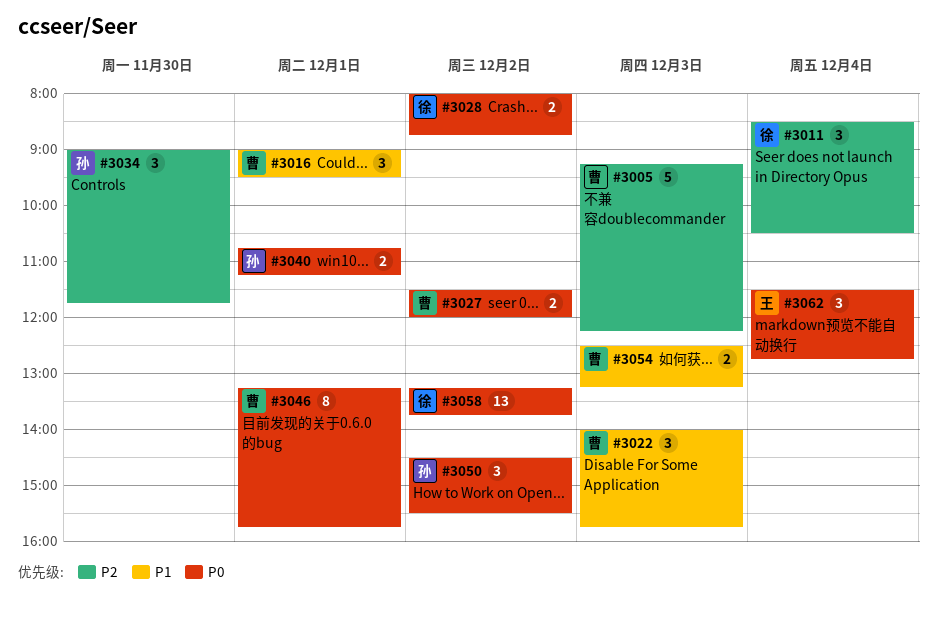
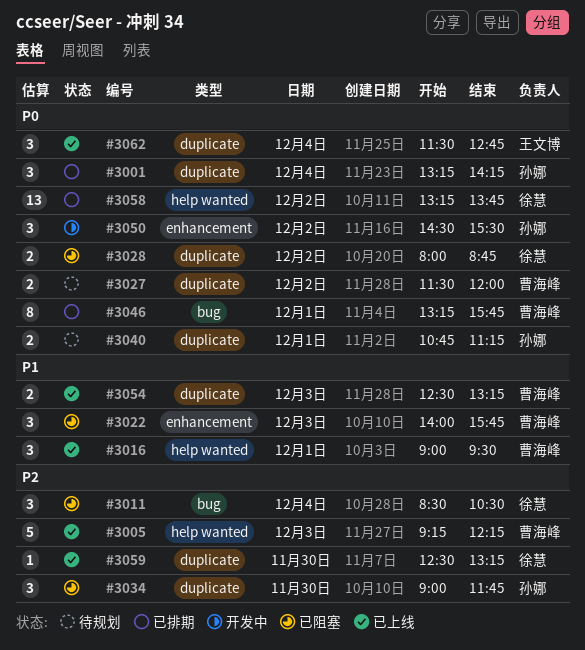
#3001: none -> present
#3059: none -> present

